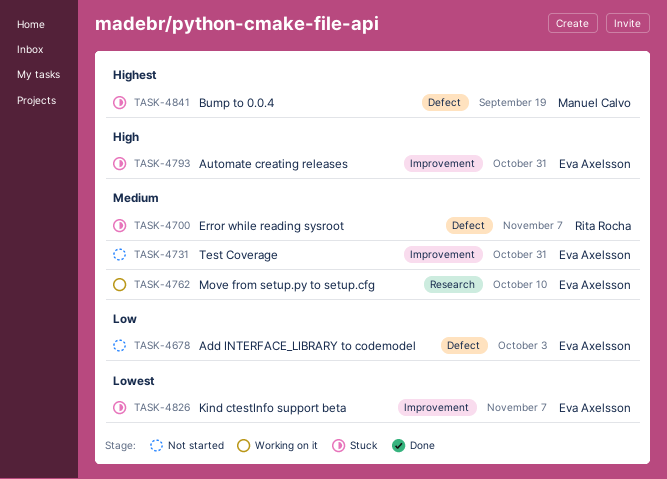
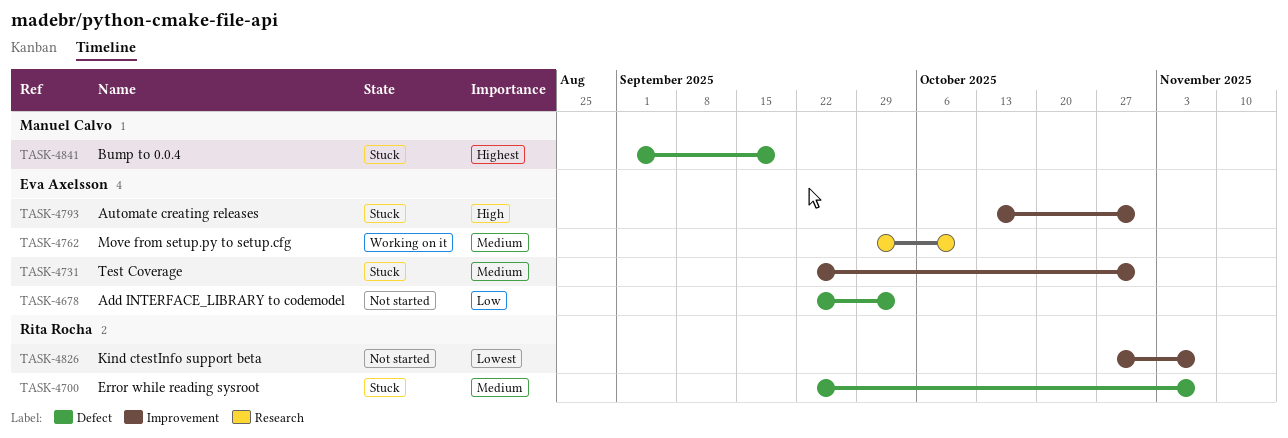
TASK-4731, status: Not started -> Stuck
TASK-4826, status: Stuck -> Not started
TASK-4826, owner: Eva Axelsson -> Rita Rocha

